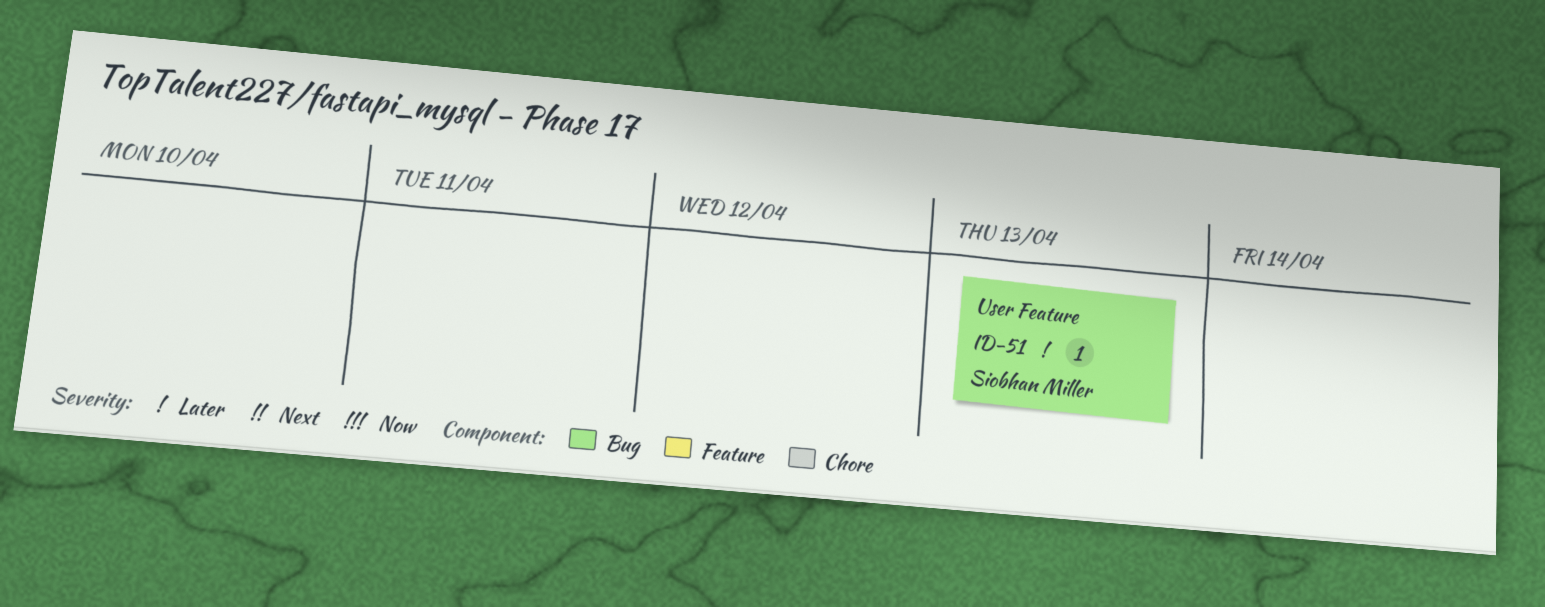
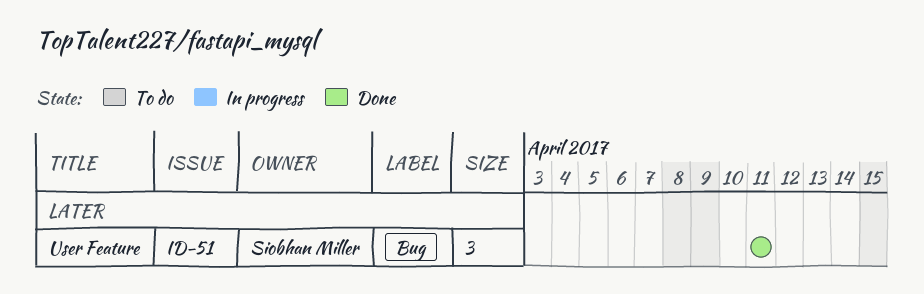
ID-51, estimate: 1 -> 3
ID-51, due: Apr 13 -> Apr 11

